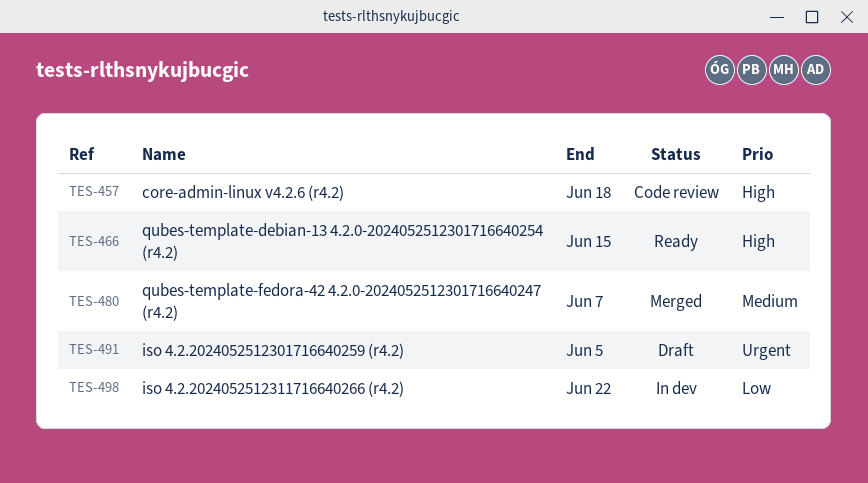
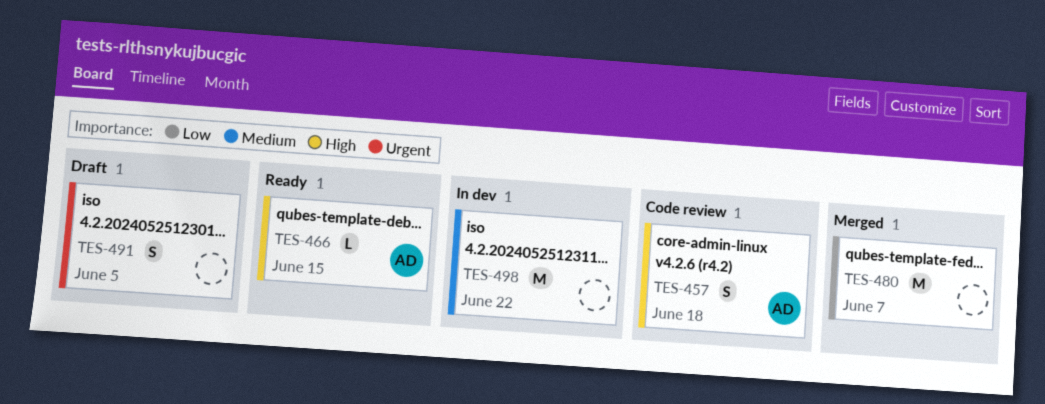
TES-480, priority: Medium -> Low
TES-498, priority: Low -> Medium

